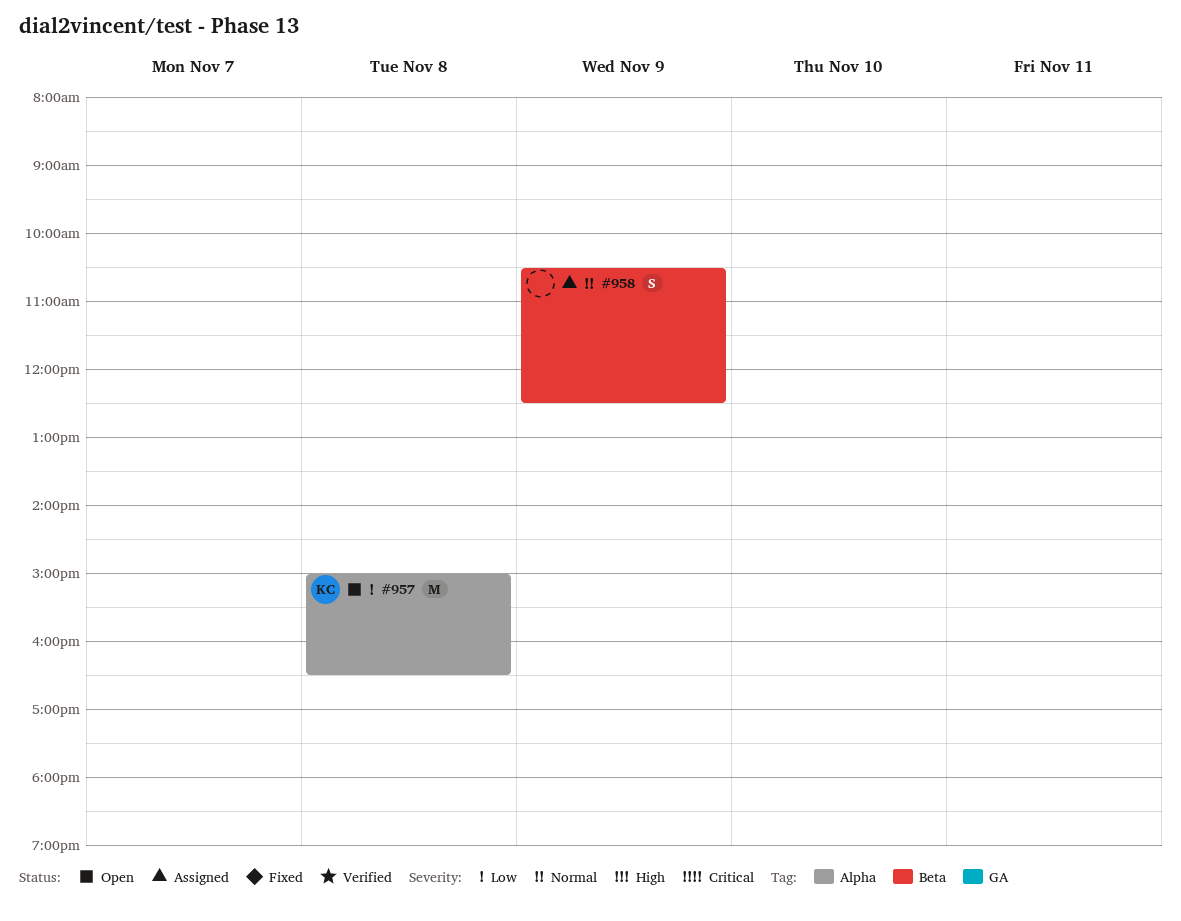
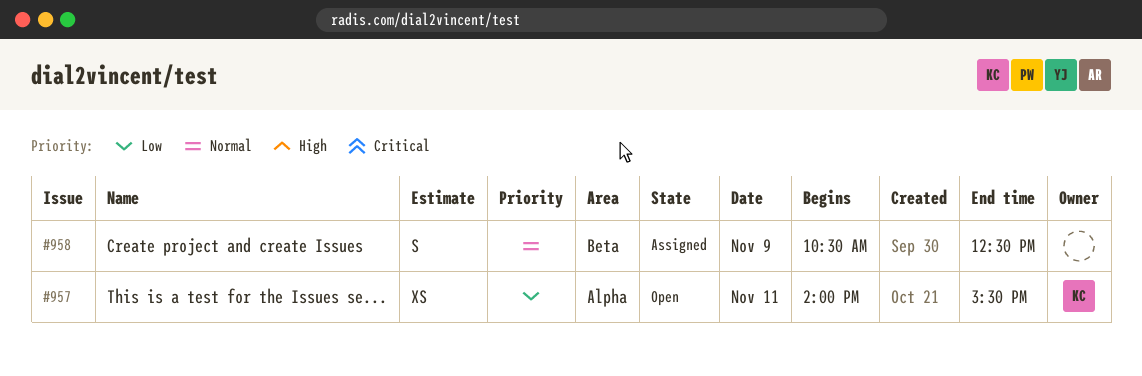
#957, estimate: M -> XS
#957, day: Nov 8 -> Nov 11
#957, begins: 15:00 -> 14:00
#957, ends: 16:30 -> 15:30

